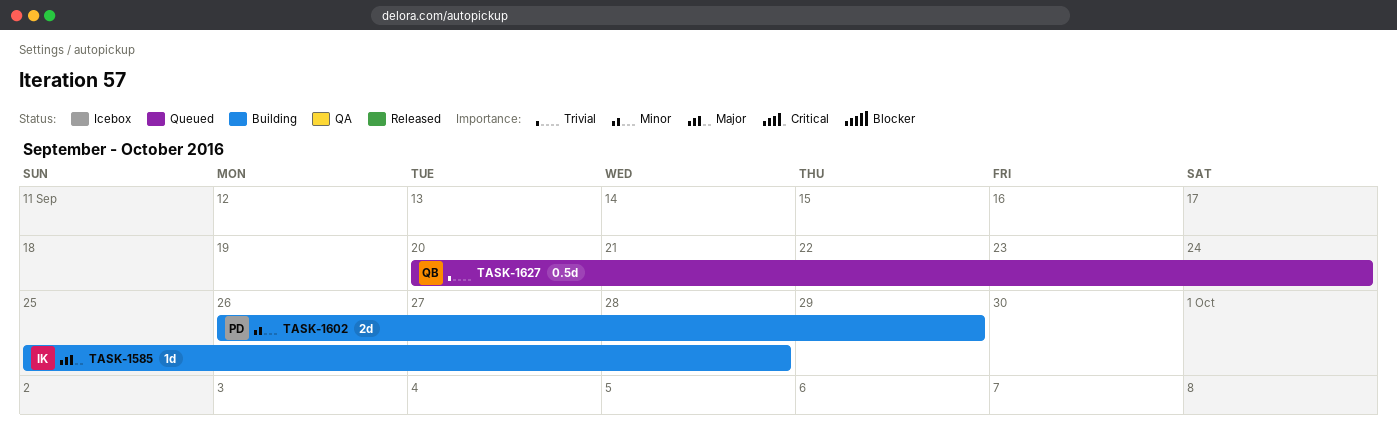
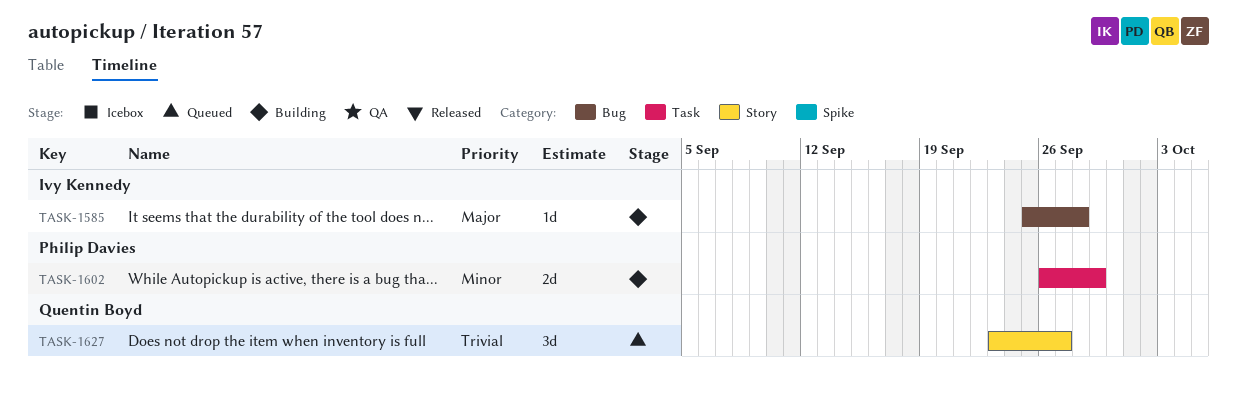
TASK-1627, estimate: 0.5d -> 3d
TASK-1627, start: Sep 20 -> Sep 23
TASK-1627, due: Sep 24 -> Sep 27

